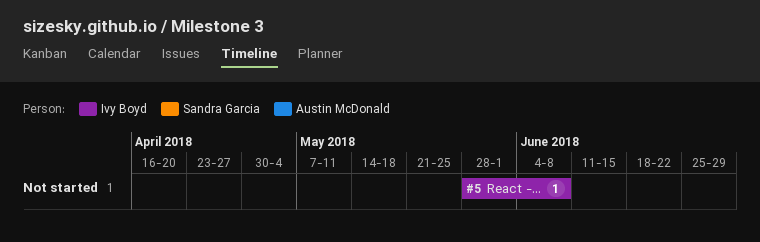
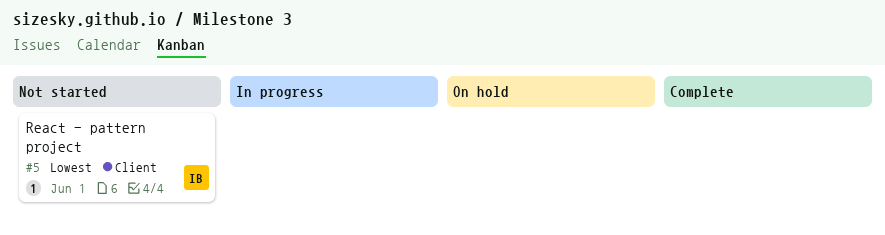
#5, due: Jun 8 -> Jun 1

